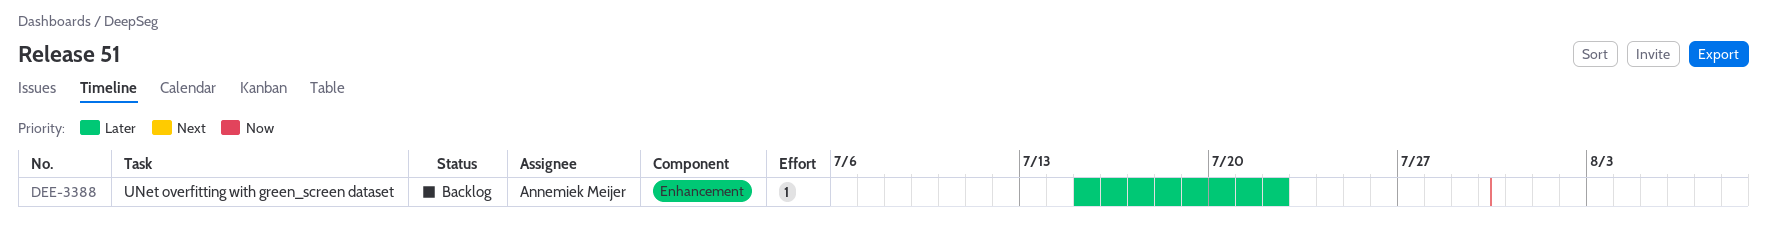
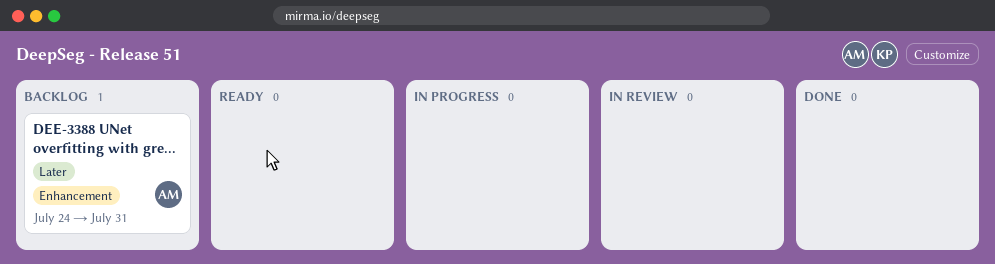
DEE-3388, start: Jul 15 -> Jul 24
DEE-3388, due: Jul 22 -> Jul 31

